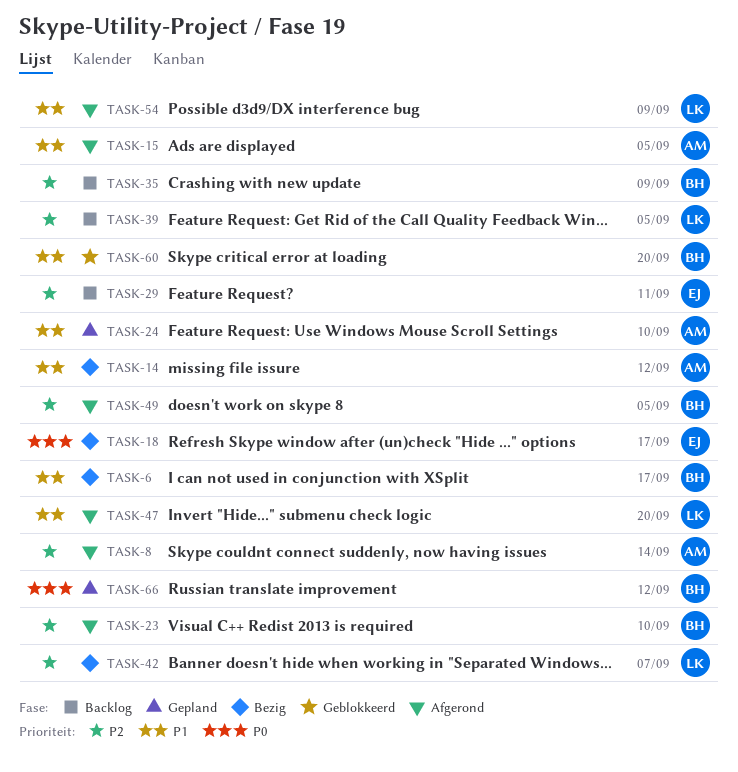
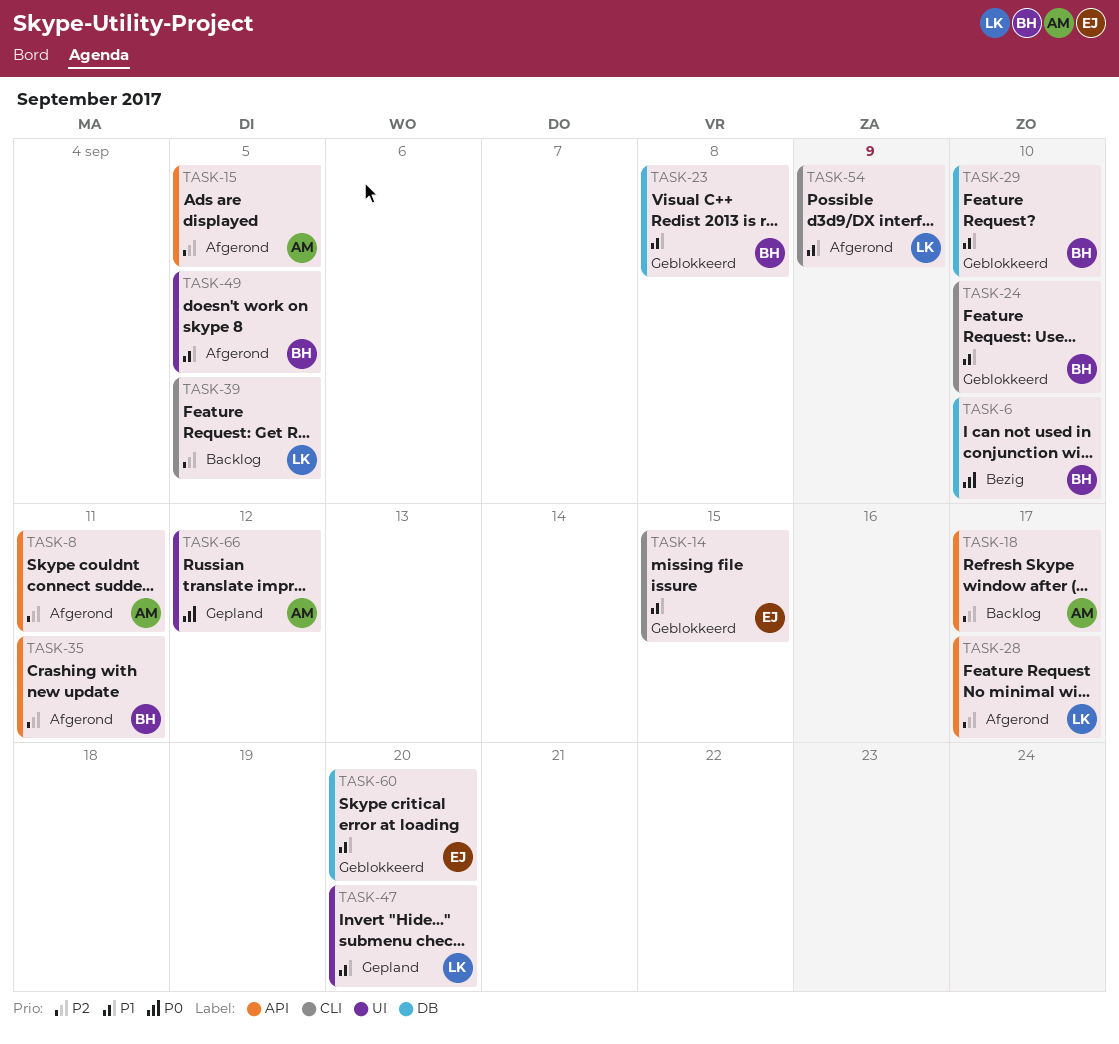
TASK-6, priority: P1 -> P0
TASK-6, due: Sep 17 -> Sep 10
TASK-8, due: Sep 14 -> Sep 11
TASK-14, status: Bezig -> Geblokkeerd
TASK-14, owner: AM -> EJ
TASK-14, due: Sep 12 -> Sep 15
TASK-15, priority: P1 -> P2
TASK-18, status: Bezig -> Backlog
TASK-18, owner: EJ -> AM
TASK-18, priority: P0 -> P2
TASK-23, status: Afgerond -> Geblokkeerd
TASK-23, priority: P2 -> P1
TASK-23, due: Sep 10 -> Sep 8
TASK-24, status: Gepland -> Geblokkeerd
TASK-24, owner: AM -> BH
TASK-28: none -> present
TASK-29, status: Backlog -> Geblokkeerd
TASK-29, owner: EJ -> BH
TASK-29, priority: P2 -> P1
TASK-29, due: Sep 11 -> Sep 10
TASK-35, status: Backlog -> Afgerond
TASK-35, due: Sep 9 -> Sep 11
TASK-42: present -> none
TASK-47, status: Afgerond -> Gepland
TASK-49, priority: P2 -> P1
TASK-60, owner: BH -> EJ
TASK-66, owner: BH -> AM

